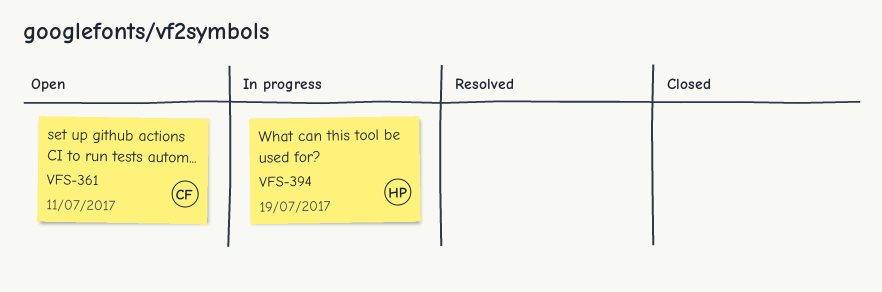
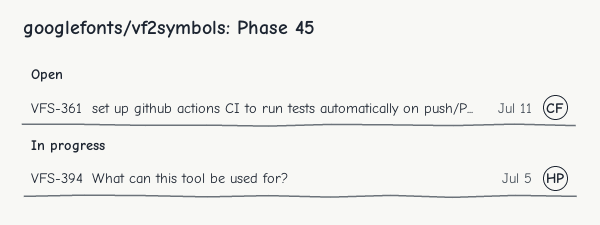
VFS-394, due: Jul 19 -> Jul 5

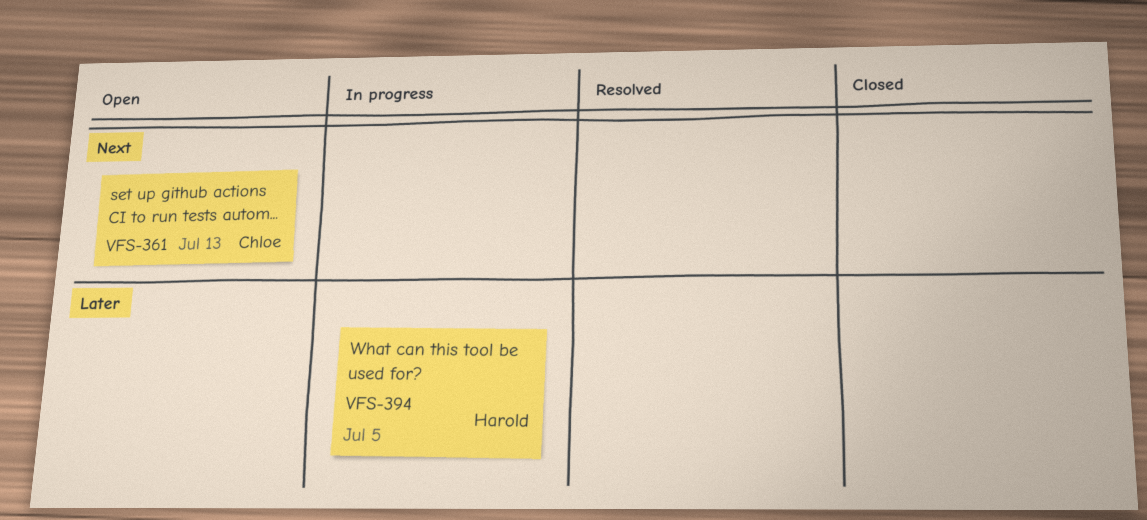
VFS-361, due: Jul 11 -> Jul 13

